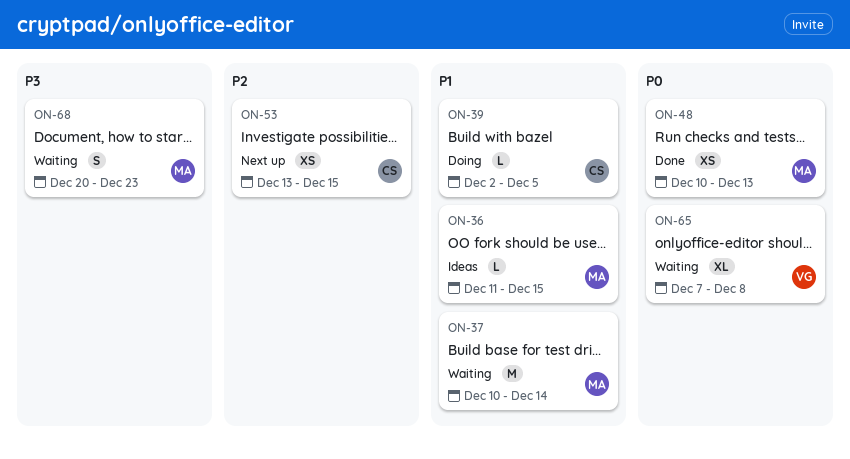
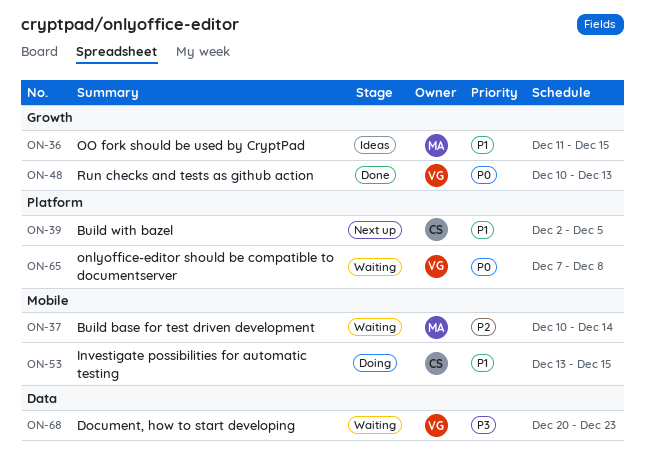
ON-37, priority: P1 -> P2
ON-39, status: Doing -> Next up
ON-48, owner: MA -> VG
ON-53, status: Next up -> Doing
ON-53, priority: P2 -> P1
ON-68, owner: MA -> VG

